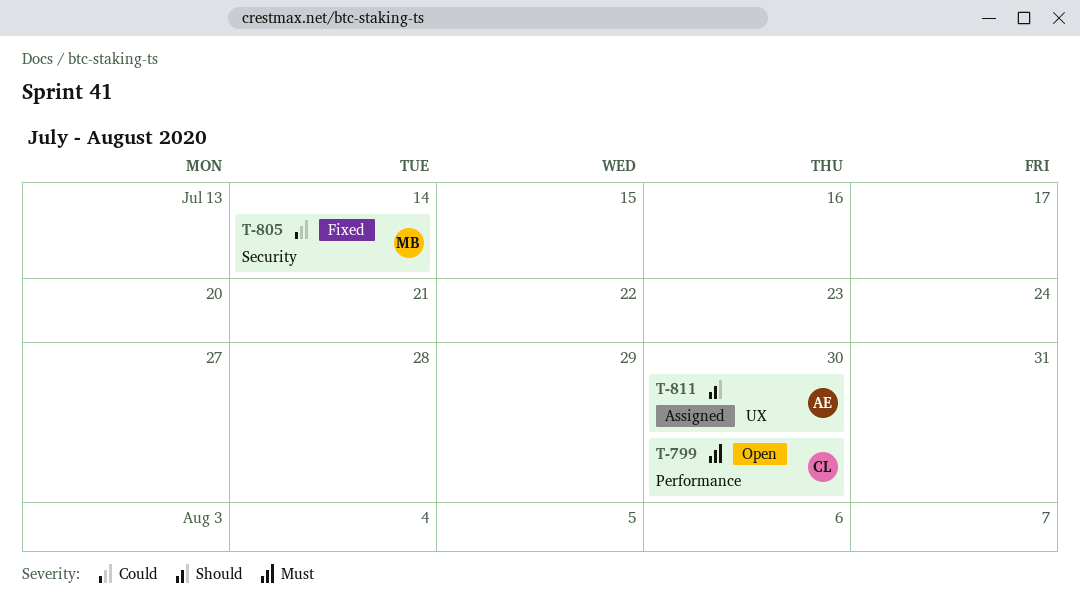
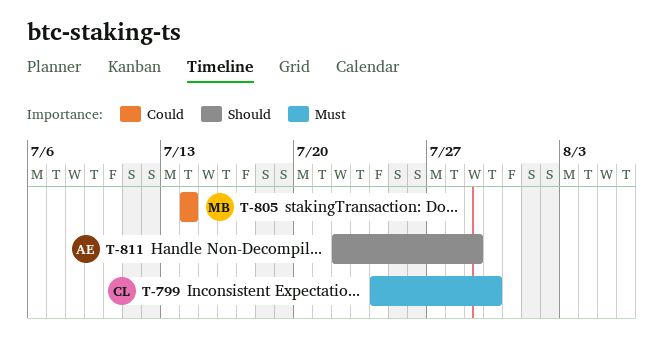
T-811, due: Jul 30 -> Jul 29

